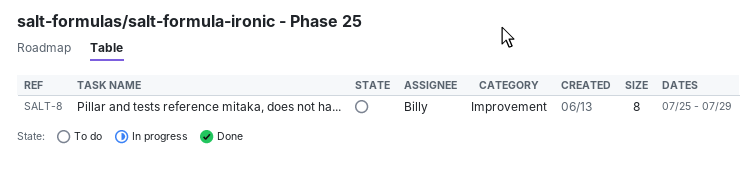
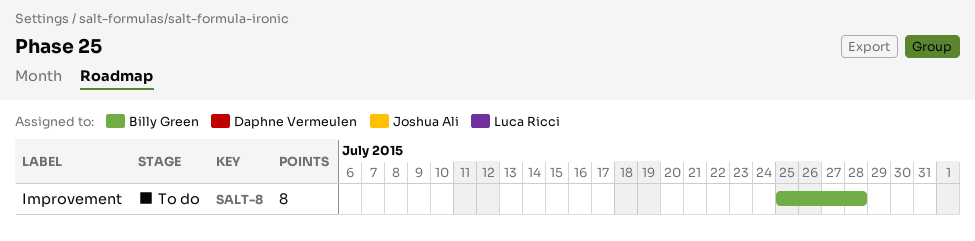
SALT-8, due: Jul 29 -> Jul 28

